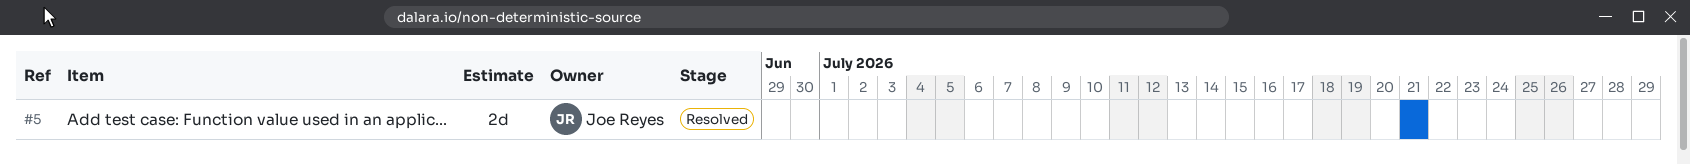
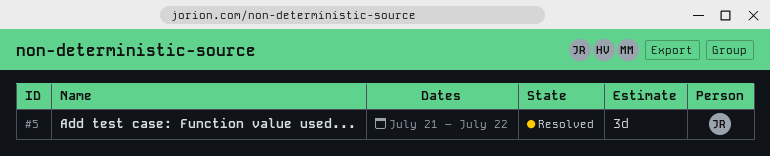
#5, estimate: 2d -> 3d
#5, due: Jul 21 -> Jul 22

